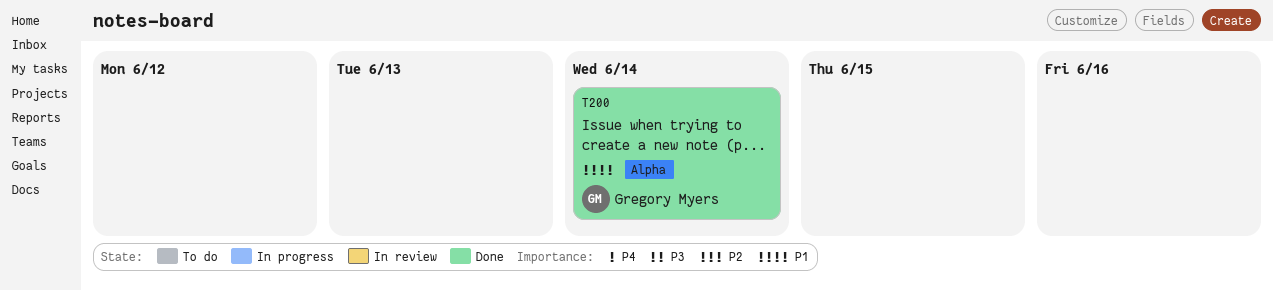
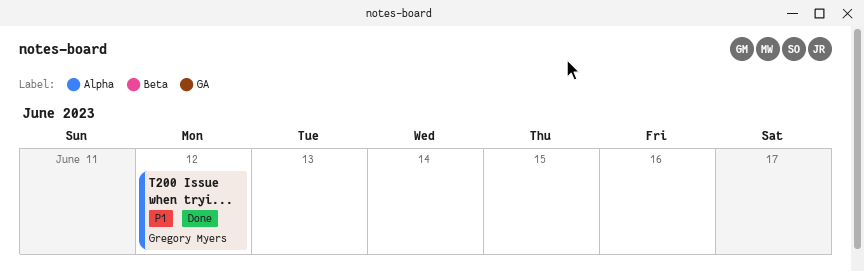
T200, due: Jun 14 -> Jun 12

